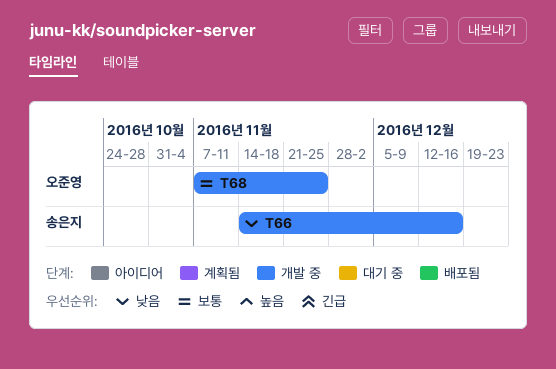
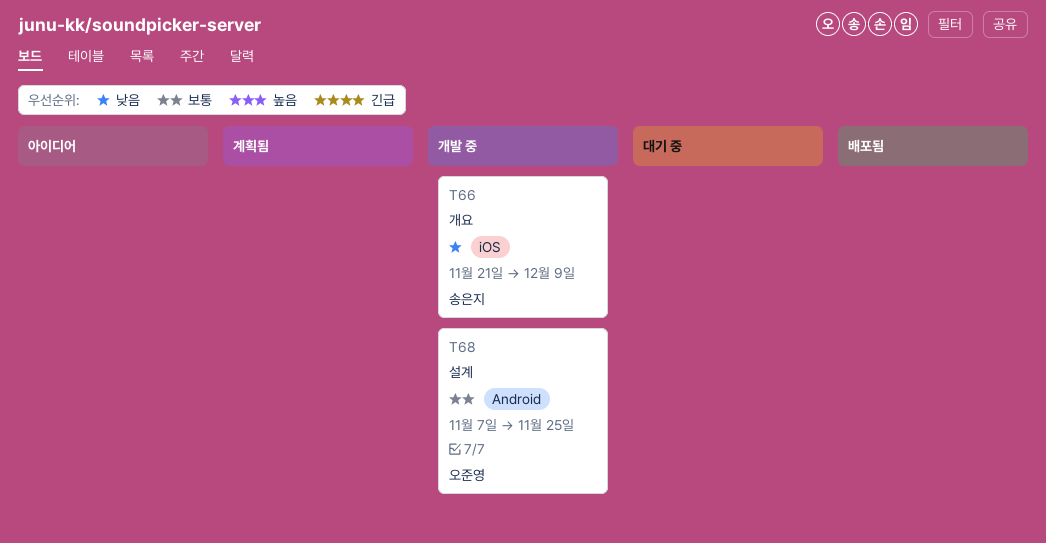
T66, start: Nov 14 -> Nov 21
T66, due: Dec 16 -> Dec 9

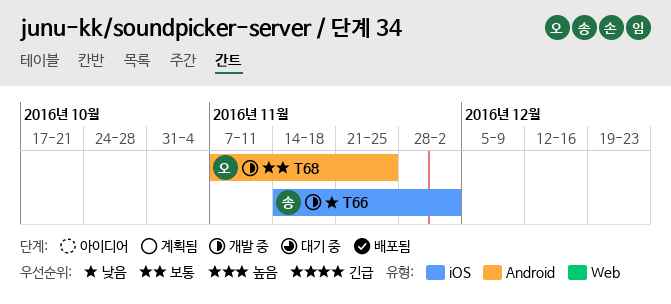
T66, start: Nov 21 -> Nov 14
T66, due: Dec 9 -> Dec 2

